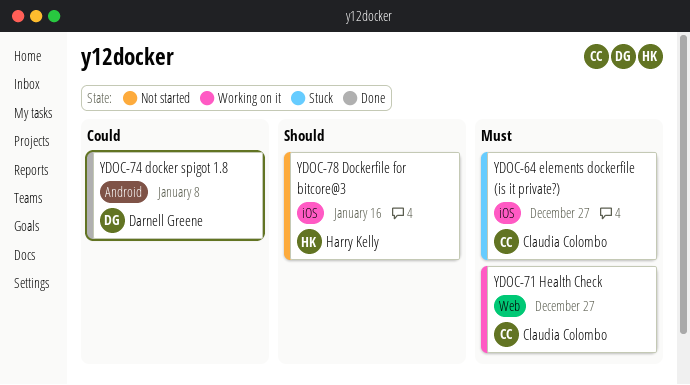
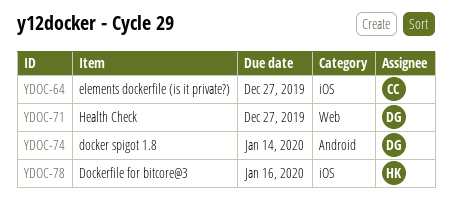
YDOC-71, owner: Claudia Colombo -> Darnell Greene
YDOC-74, due: Jan 8 -> Jan 14

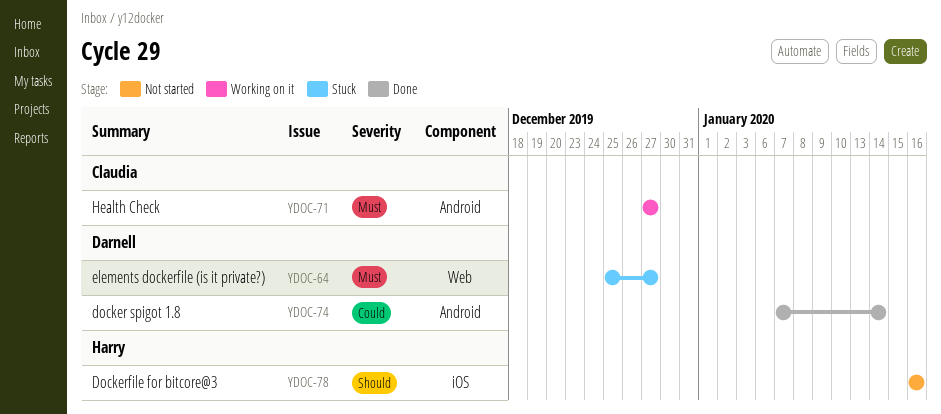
YDOC-64, owner: Claudia -> Darnell
YDOC-64, label: iOS -> Web
YDOC-71, owner: Darnell -> Claudia
YDOC-71, label: Web -> Android

